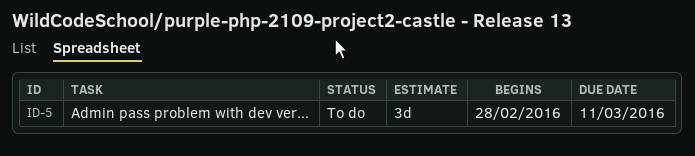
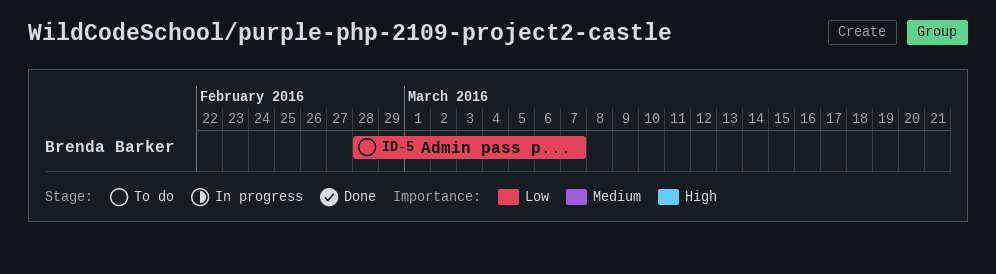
ID-5, due: Mar 11 -> Mar 7

